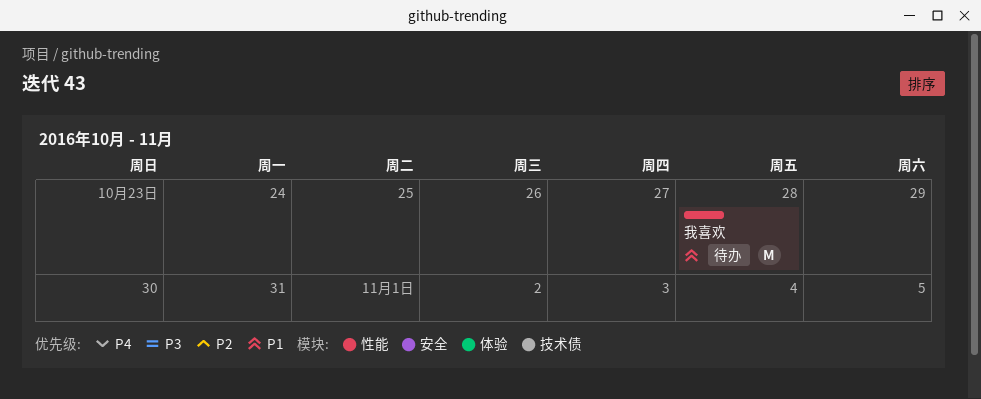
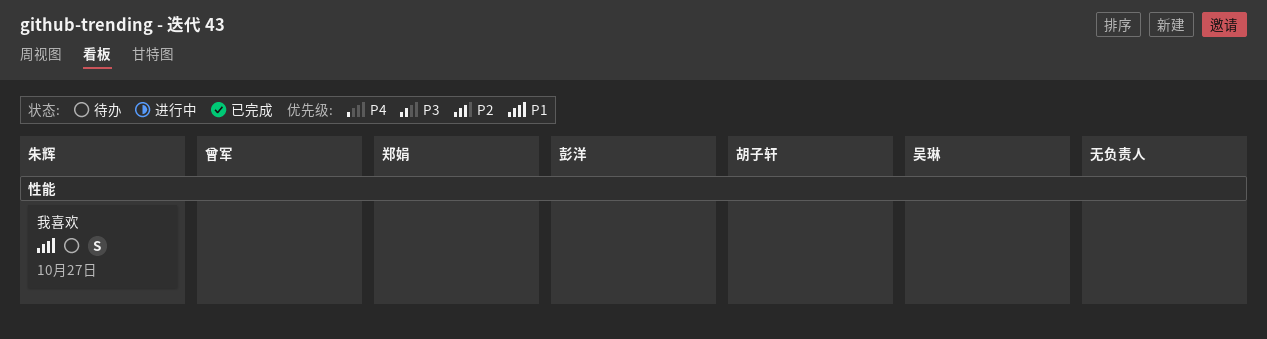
我喜欢, estimate: M -> S
我喜欢, due: Oct 28 -> Oct 27

